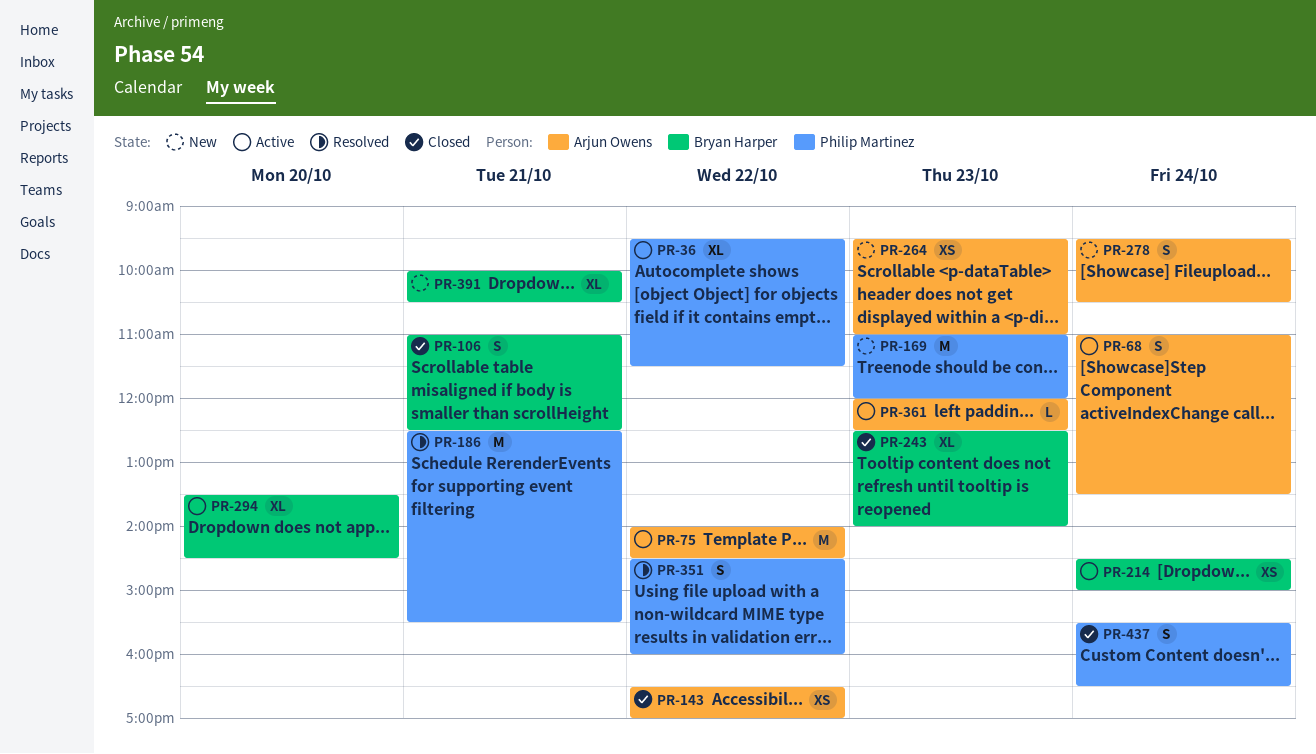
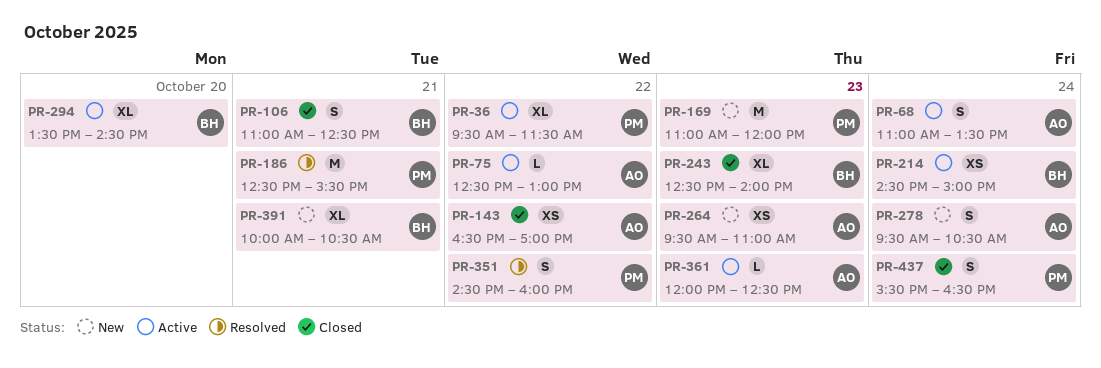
PR-75, estimate: M -> L
PR-75, begins: 14:00 -> 12:30
PR-75, ends: 14:30 -> 13:00

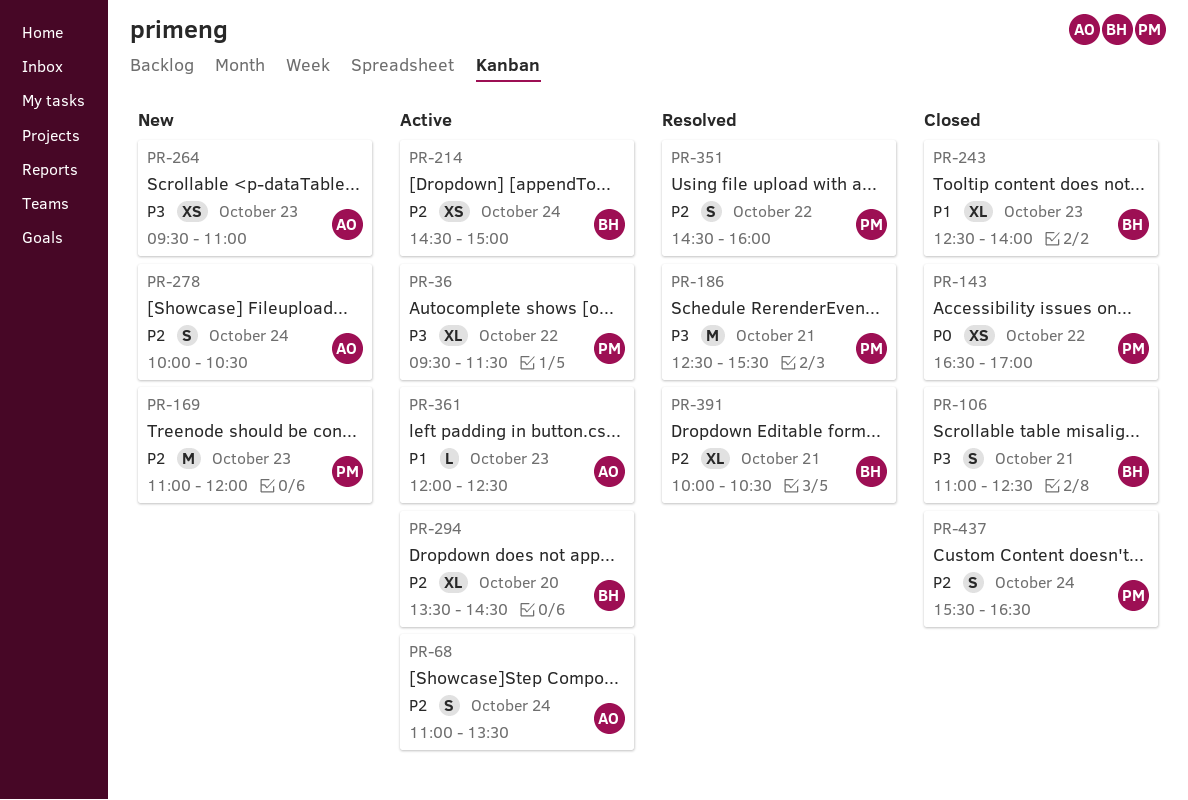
PR-75: present -> none
PR-143, owner: AO -> PM
PR-278, begins: 09:30 -> 10:00
PR-391, status: New -> Resolved

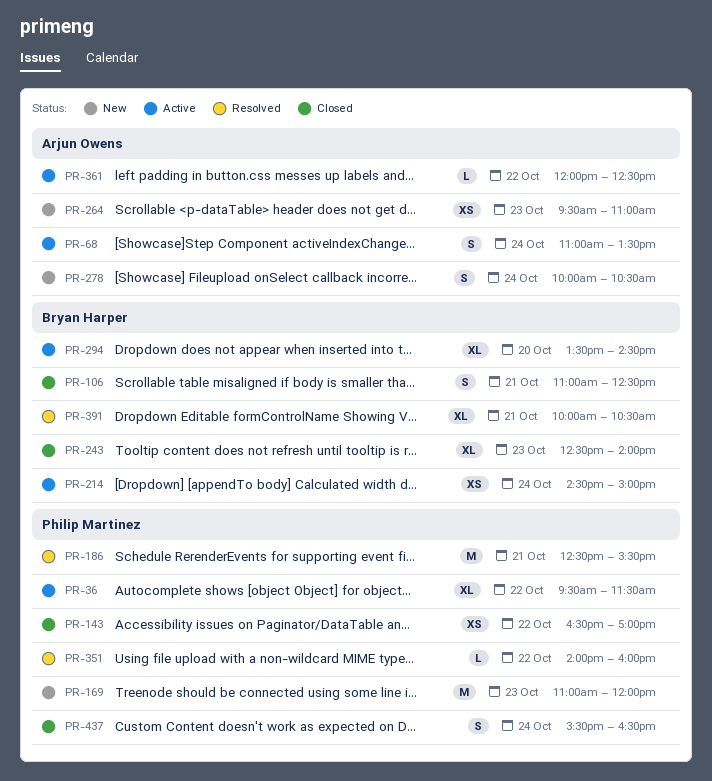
PR-351, estimate: S -> L
PR-351, begins: 14:30 -> 14:00
PR-361, day: Oct 23 -> Oct 22

